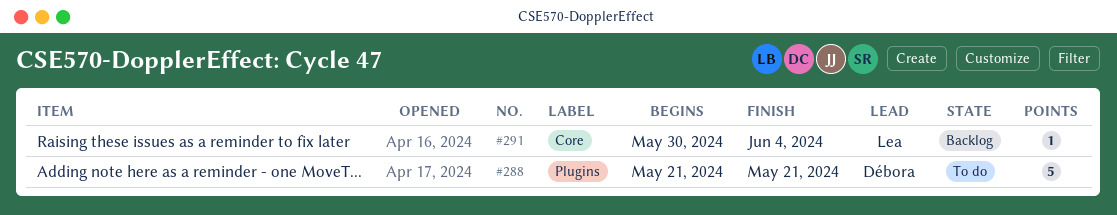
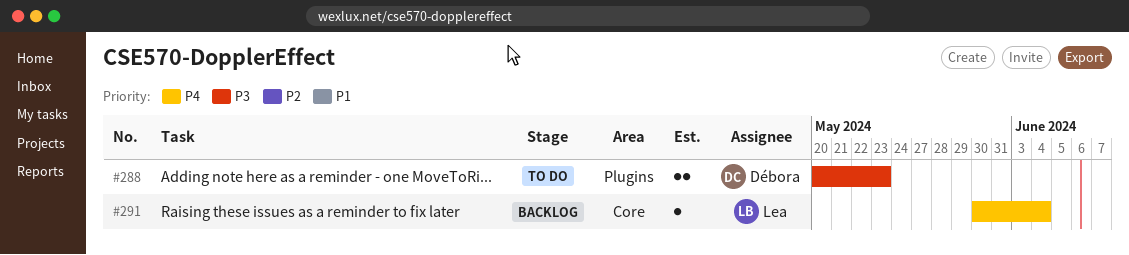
#288, estimate: 5 -> 2
#288, start: May 21 -> May 20
#288, due: May 21 -> May 23

